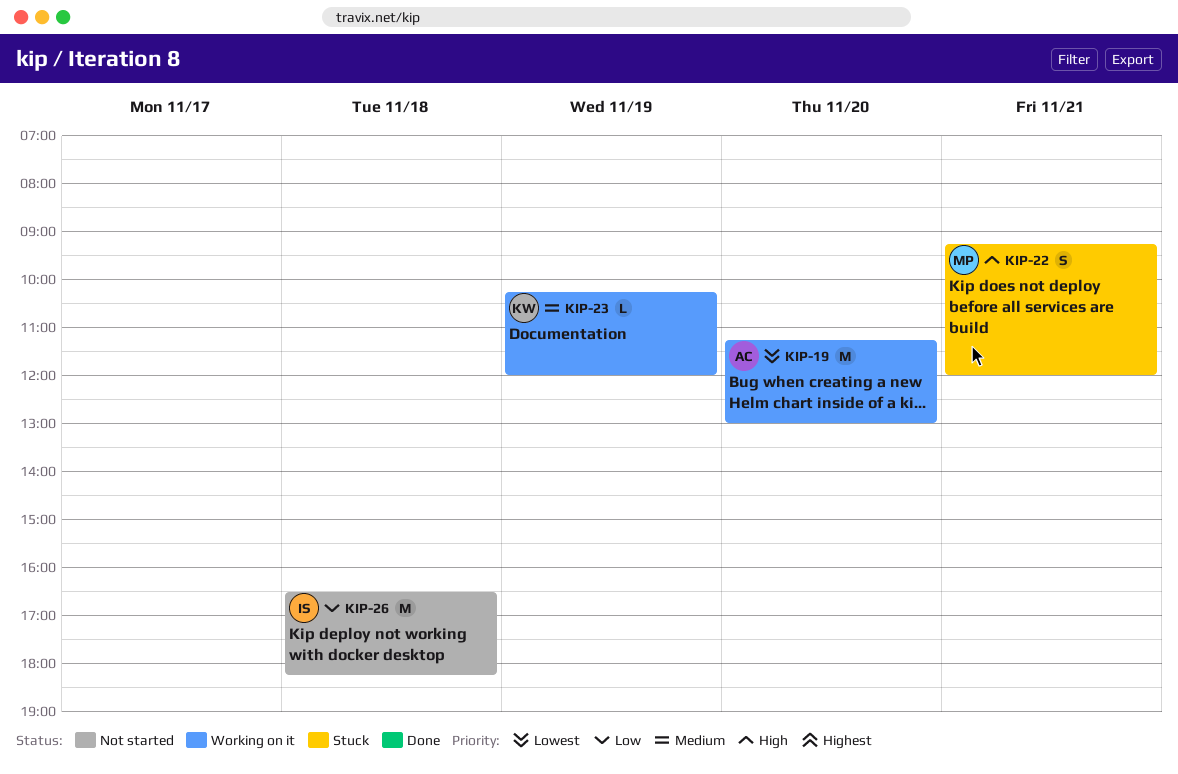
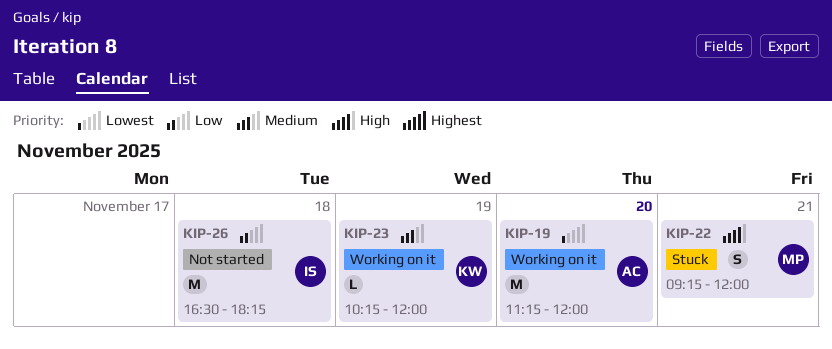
KIP-19, ends: 13:00 -> 12:00

